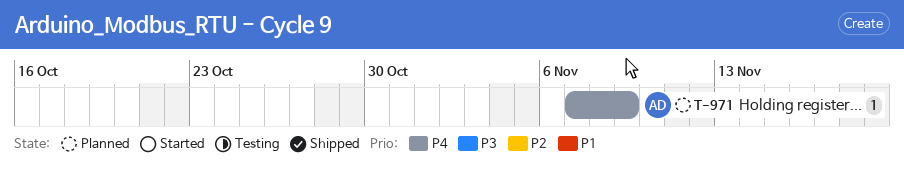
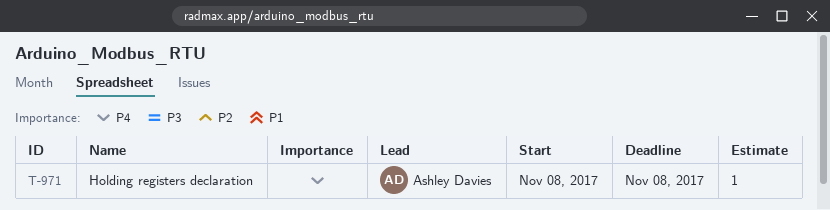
T-971, start: Nov 7 -> Nov 8
T-971, due: Nov 9 -> Nov 8

